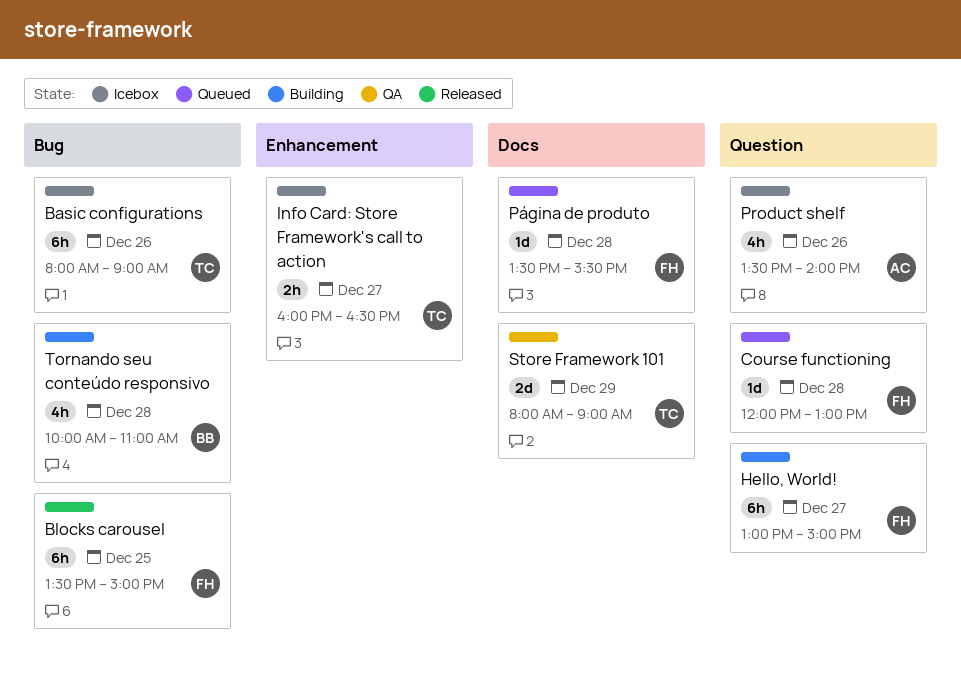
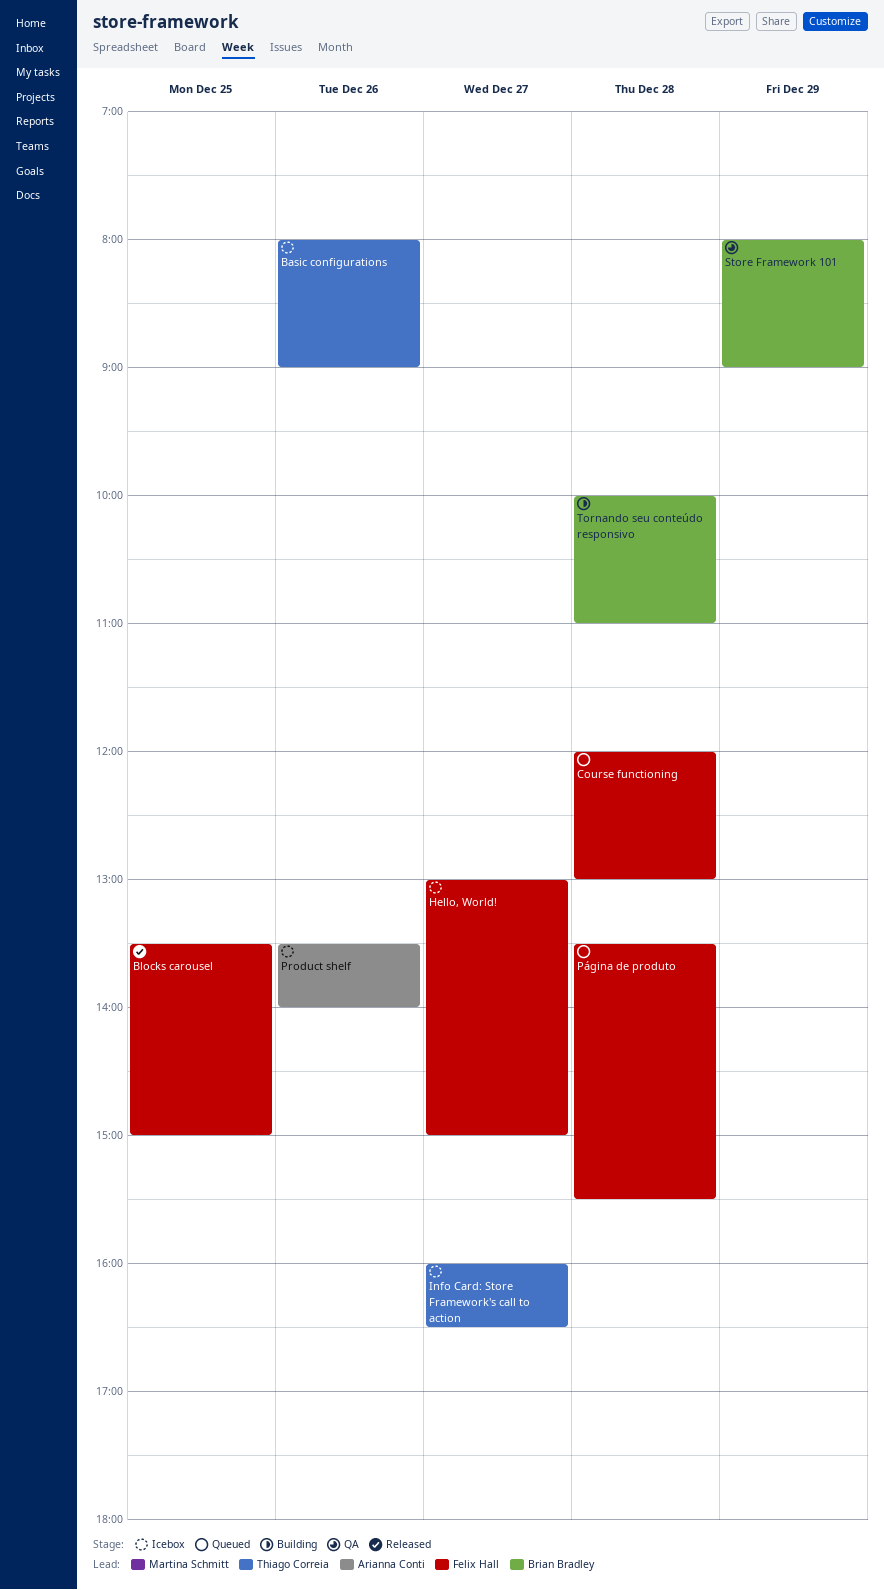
Hello, World!, status: Building -> Icebox
Store Framework 101, owner: Thiago Correia -> Brian Bradley

